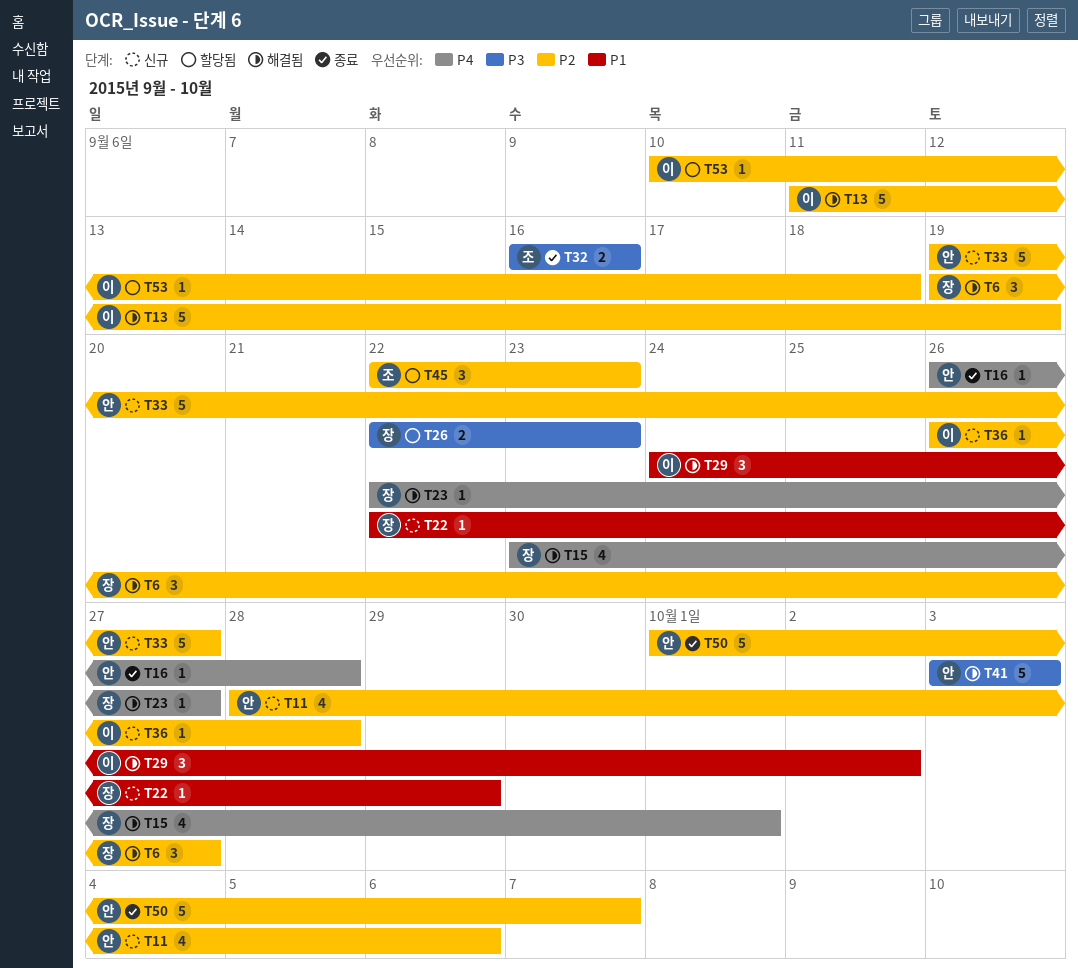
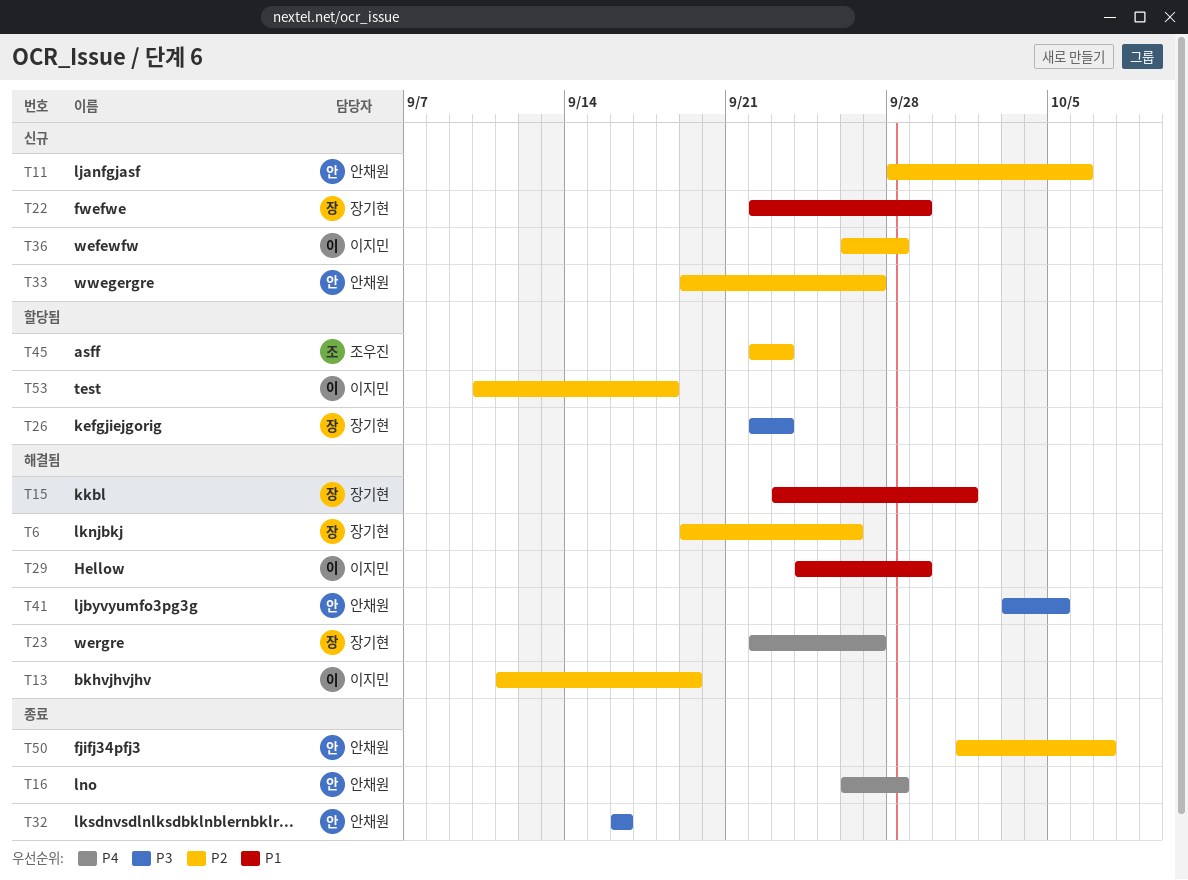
T6, due: Sep 27 -> Sep 26
T15, priority: P4 -> P1
T29, due: Oct 2 -> Sep 29
T32, owner: 조우진 -> 안채원
T41, due: Oct 3 -> Oct 5

